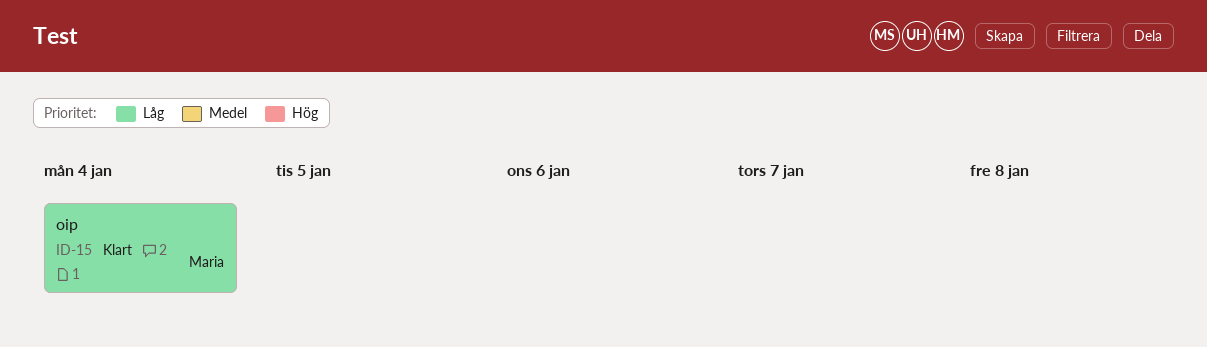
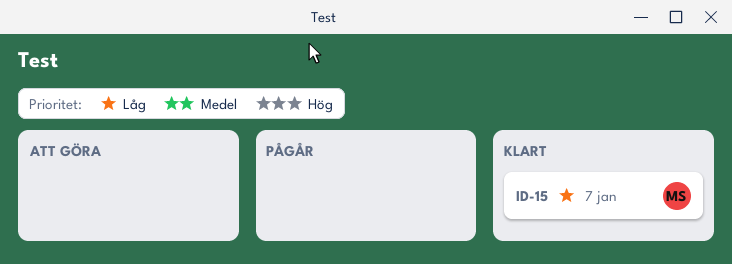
ID-15, due: Jan 4 -> Jan 7

